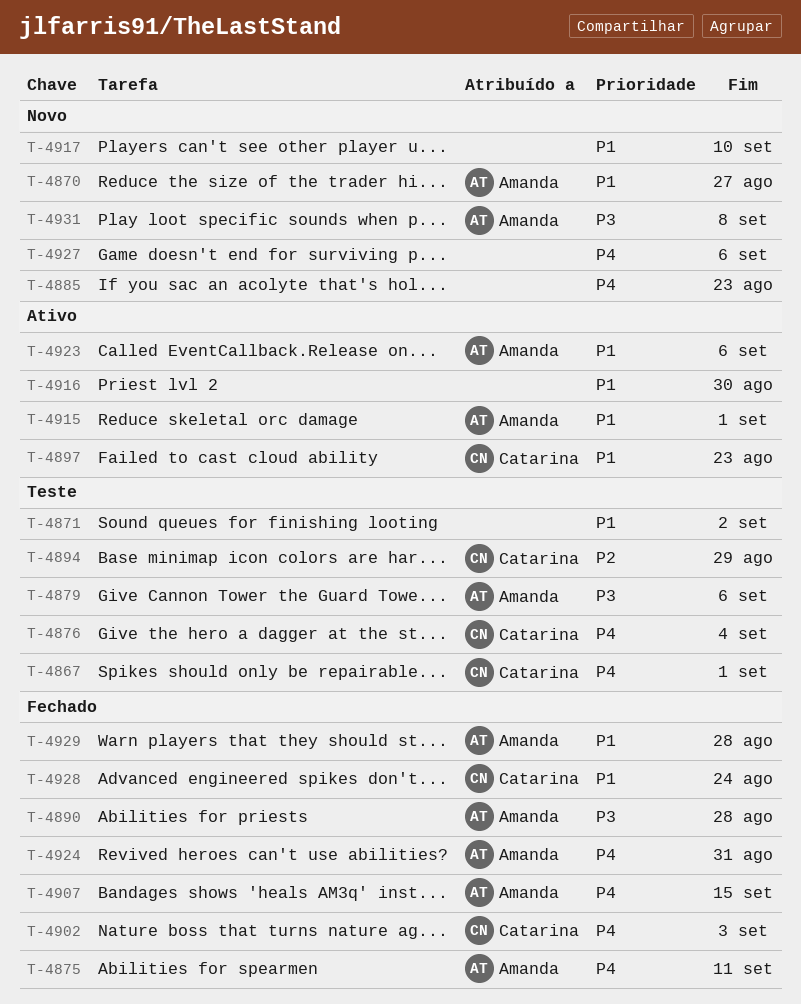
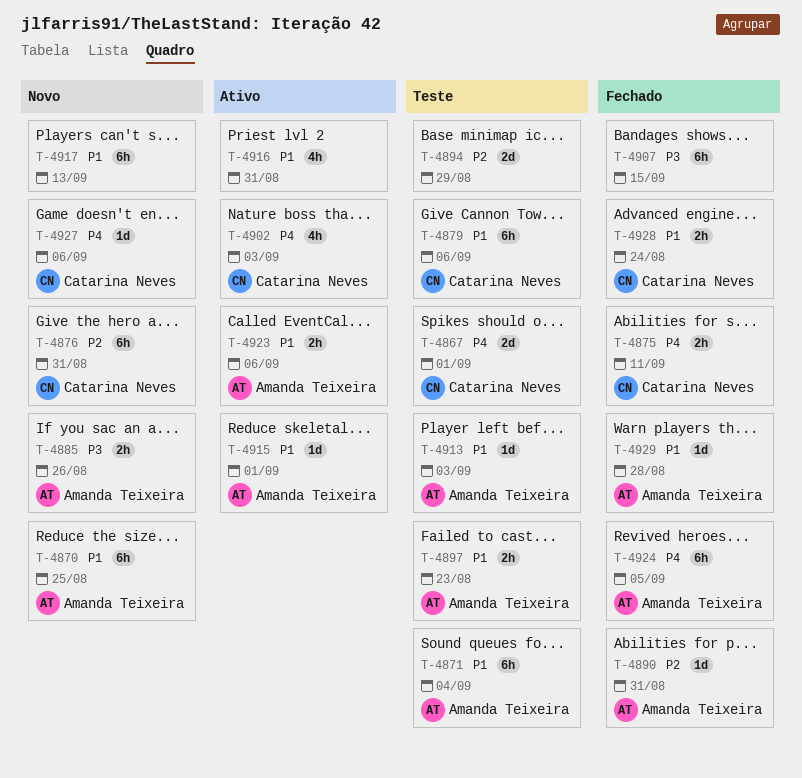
T-4870, due: Aug 27 -> Aug 25
T-4871, owner: none -> Amanda Teixeira
T-4871, due: Sep 2 -> Sep 4
T-4875, owner: Amanda Teixeira -> Catarina Neves
T-4876, status: Teste -> Novo
T-4876, priority: P4 -> P2
T-4876, due: Sep 4 -> Aug 31
T-4879, owner: Amanda Teixeira -> Catarina Neves
T-4879, priority: P3 -> P1
T-4885, owner: none -> Amanda Teixeira
T-4885, priority: P4 -> P3
T-4885, due: Aug 23 -> Aug 26
T-4890, priority: P3 -> P2
T-4890, due: Aug 28 -> Aug 31
T-4894, owner: Catarina Neves -> none
T-4897, status: Ativo -> Teste
T-4897, owner: Catarina Neves -> Amanda Teixeira
T-4902, status: Fechado -> Ativo
T-4907, owner: Amanda Teixeira -> none
T-4907, priority: P4 -> P3
T-4913: none -> present
T-4916, due: Aug 30 -> Aug 31
T-4917, due: Sep 10 -> Sep 13
T-4924, due: Aug 31 -> Sep 5
T-4927, owner: none -> Catarina Neves
T-4931: present -> none

